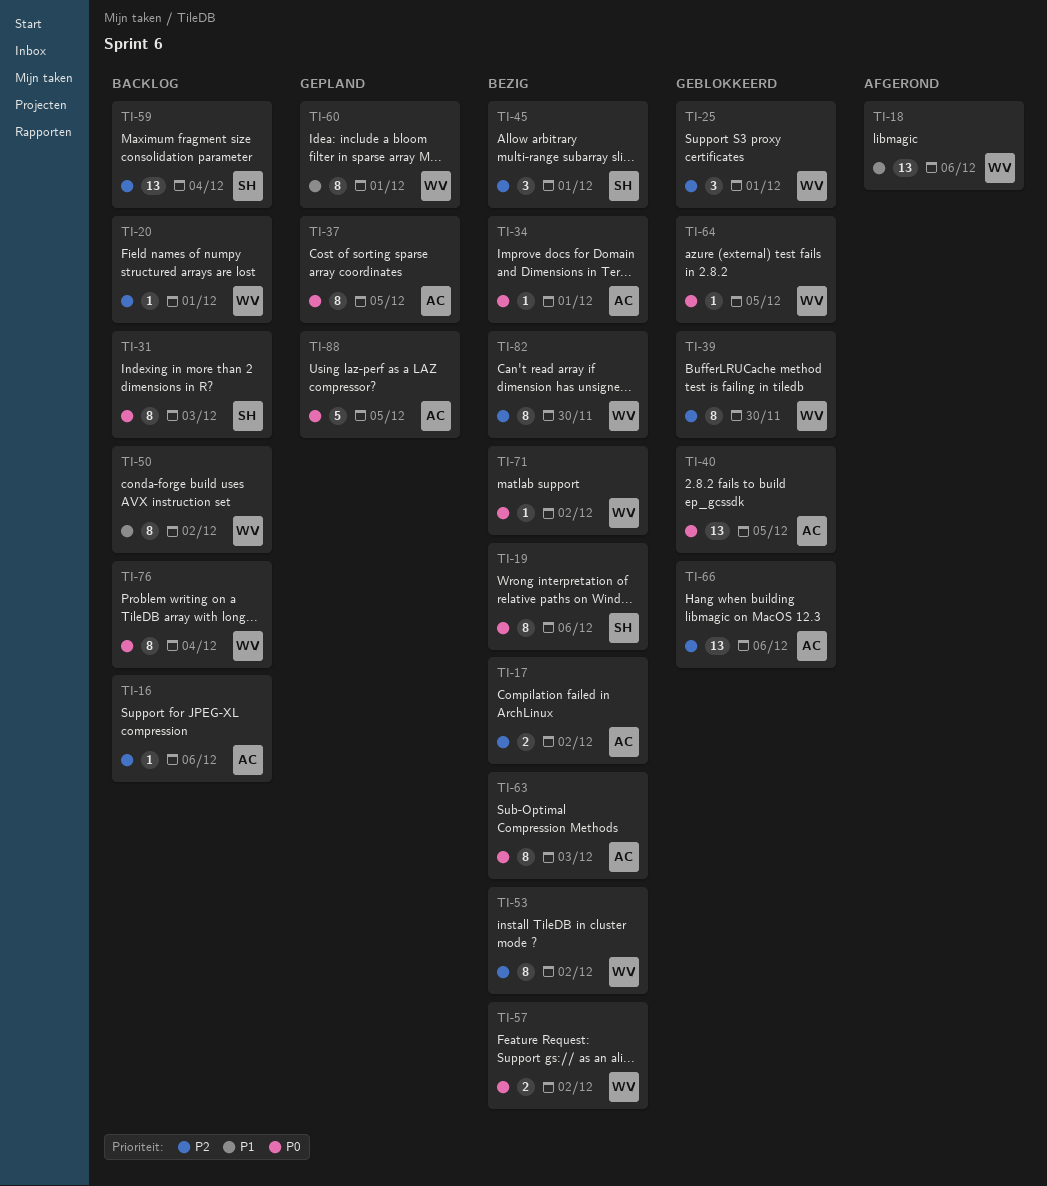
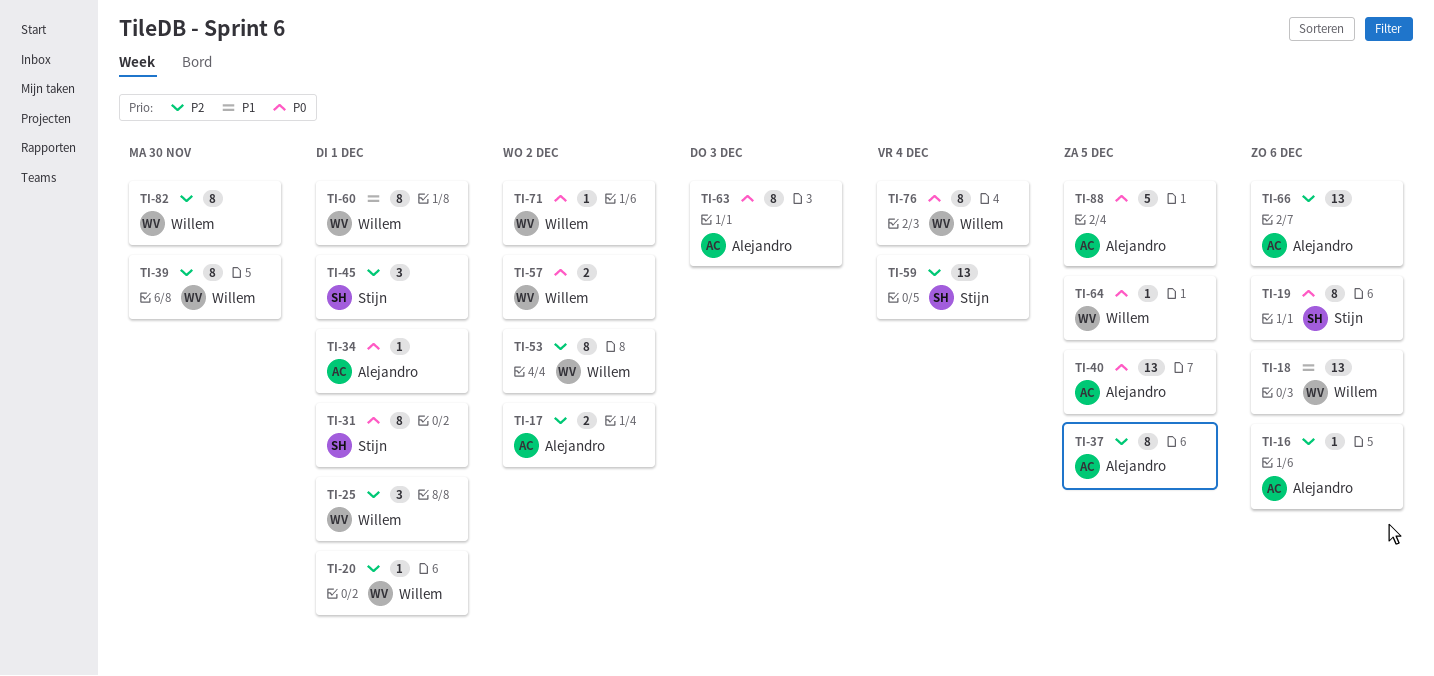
TI-31, due: Dec 3 -> Dec 1
TI-37, priority: P0 -> P2
TI-50: present -> none

